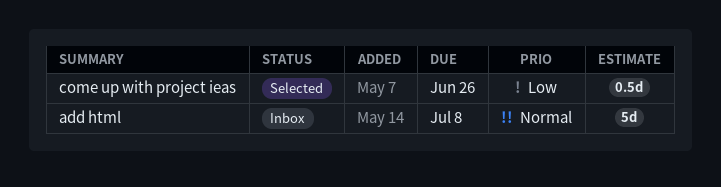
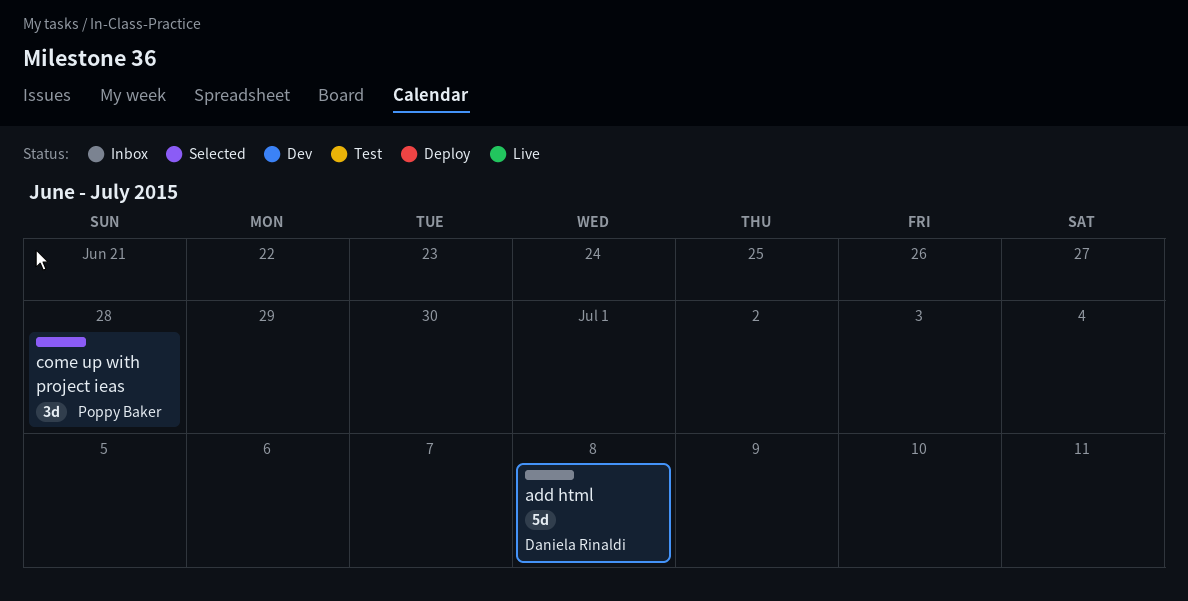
come up with project ieas, estimate: 0.5d -> 3d
come up with project ieas, due: Jun 26 -> Jun 28

